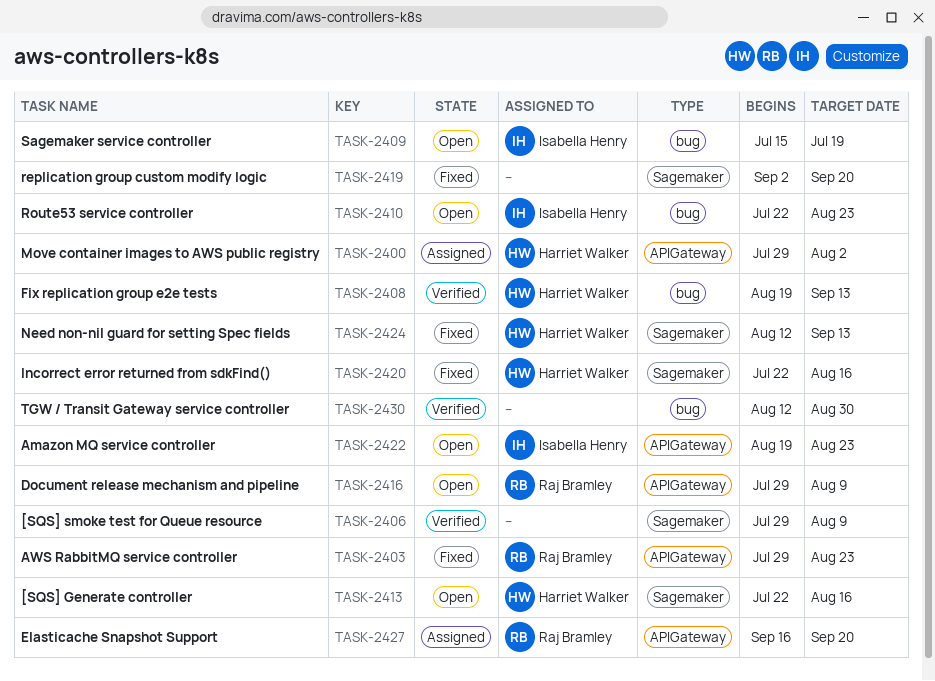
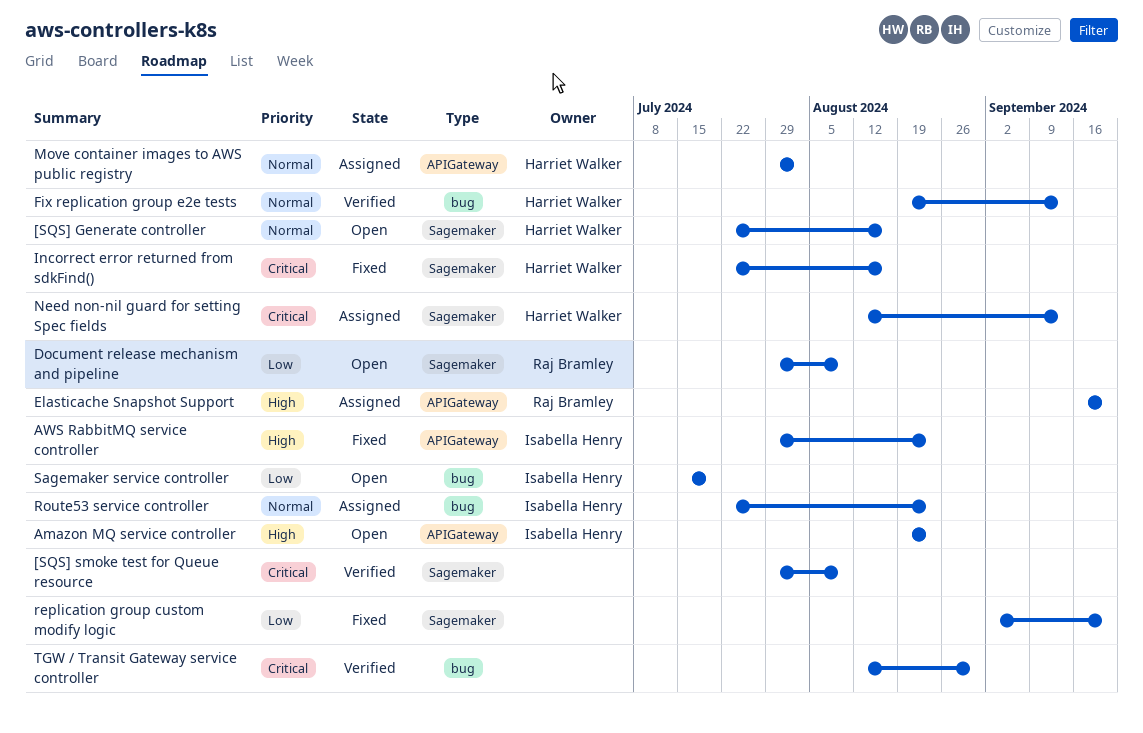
AWS RabbitMQ service controller, owner: Raj Bramley -> Isabella Henry
Document release mechanism and pipeline, label: APIGateway -> Sagemaker
Need non-nil guard for setting Spec fields, status: Fixed -> Assigned
Route53 service controller, status: Open -> Assigned

